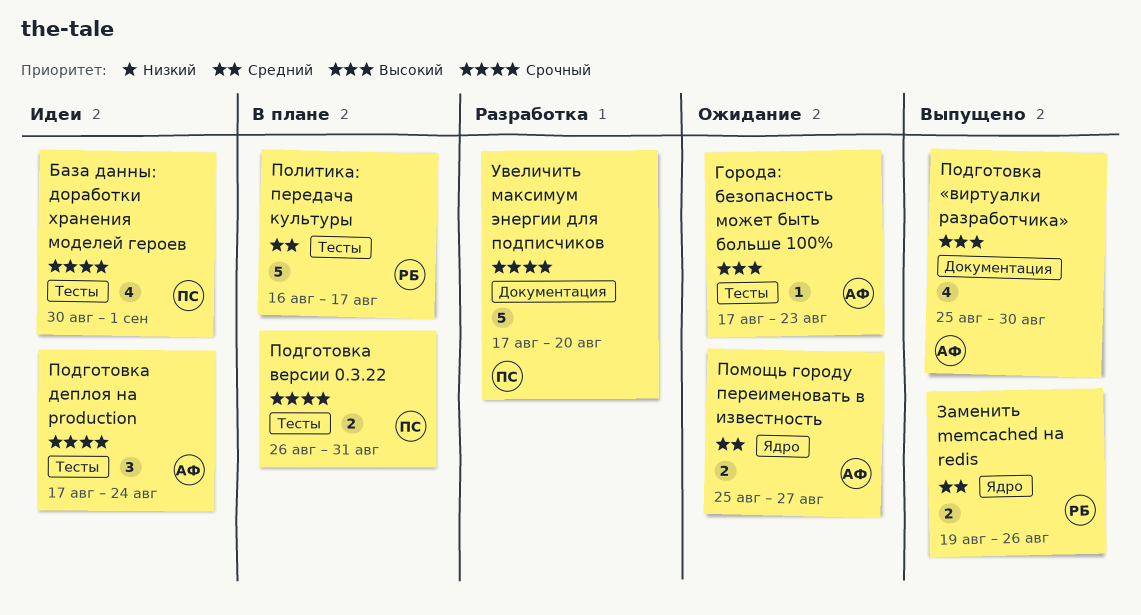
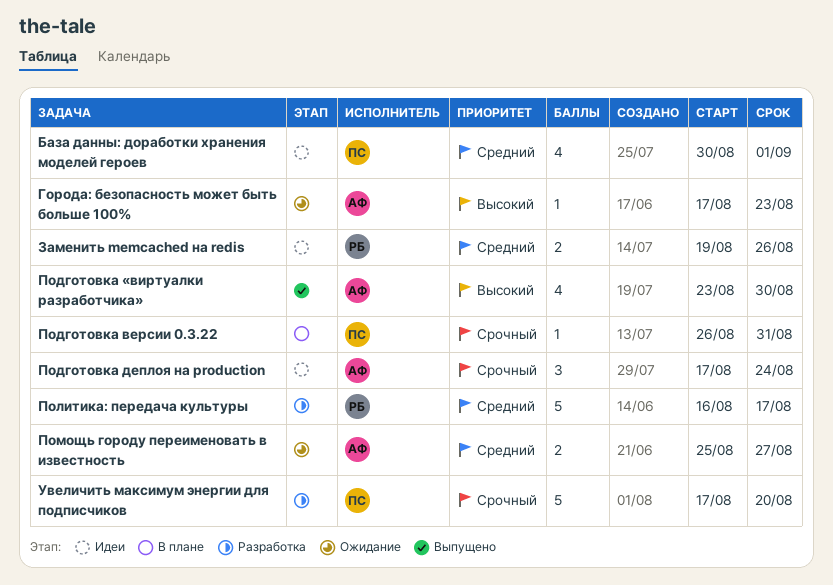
База данны: доработки хранения моделей героев, priority: Срочный -> Средний
Заменить memcached на redis, status: Выпущено -> Идеи
Подготовка «виртуалки разработчика», start: Aug 25 -> Aug 23
Подготовка версии 0.3.22, estimate: 2 -> 1
Политика: передача культуры, status: В плане -> Разработка

